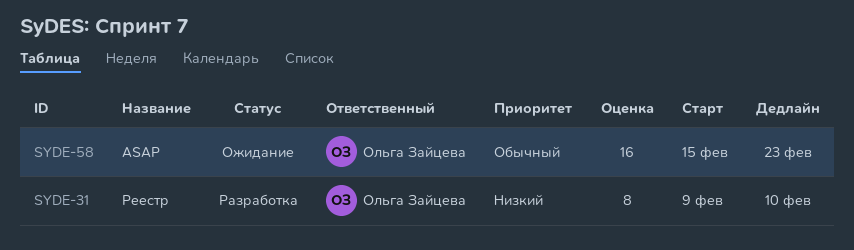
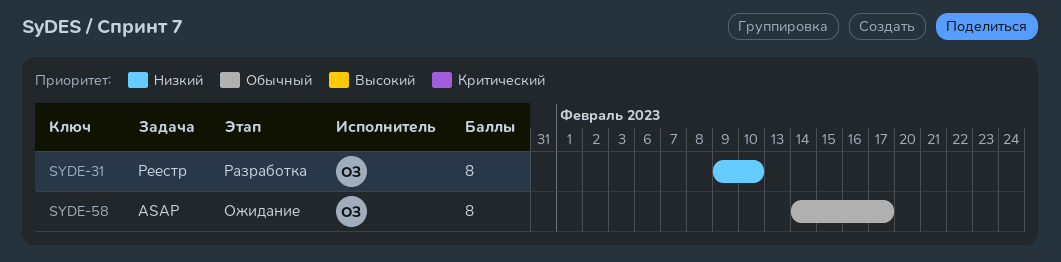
SYDE-58, estimate: 16 -> 8
SYDE-58, start: Feb 15 -> Feb 14
SYDE-58, due: Feb 23 -> Feb 17

